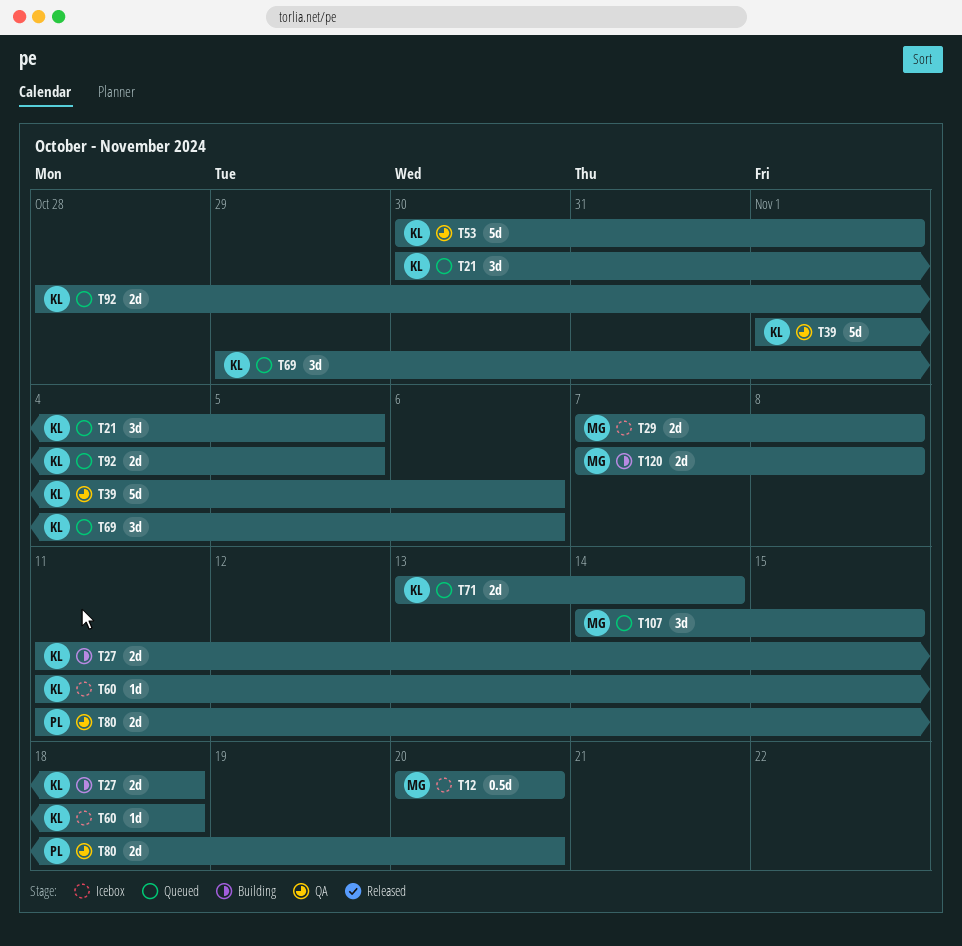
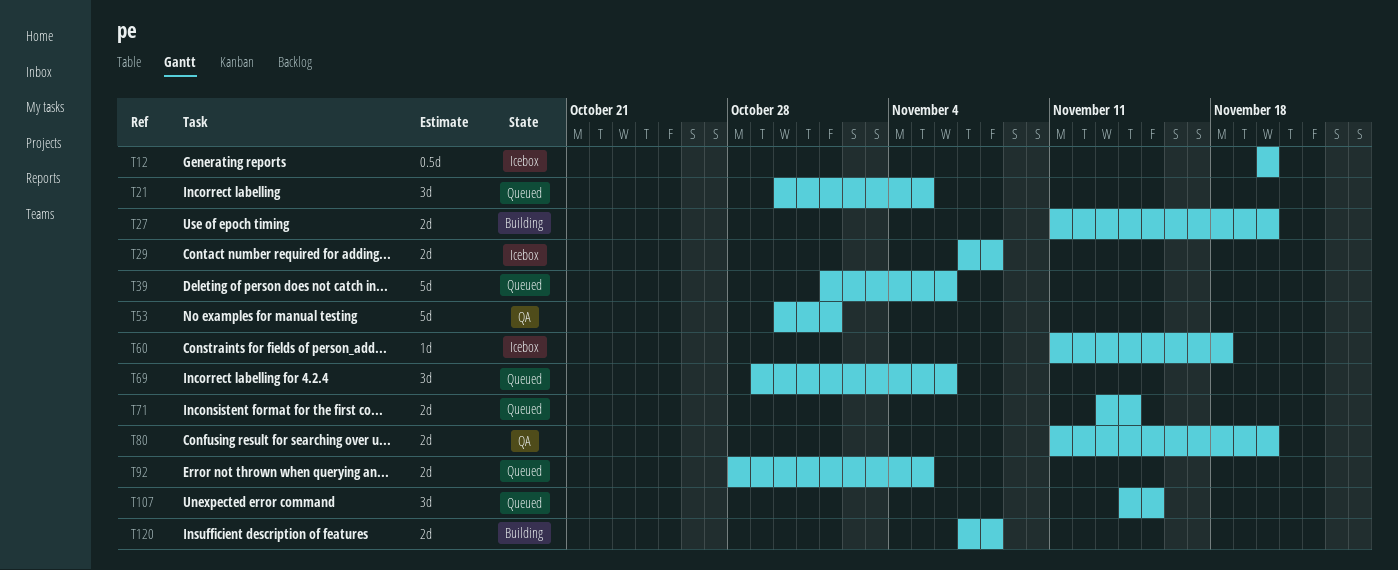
T27, due: Nov 18 -> Nov 20
T39, status: QA -> Queued

